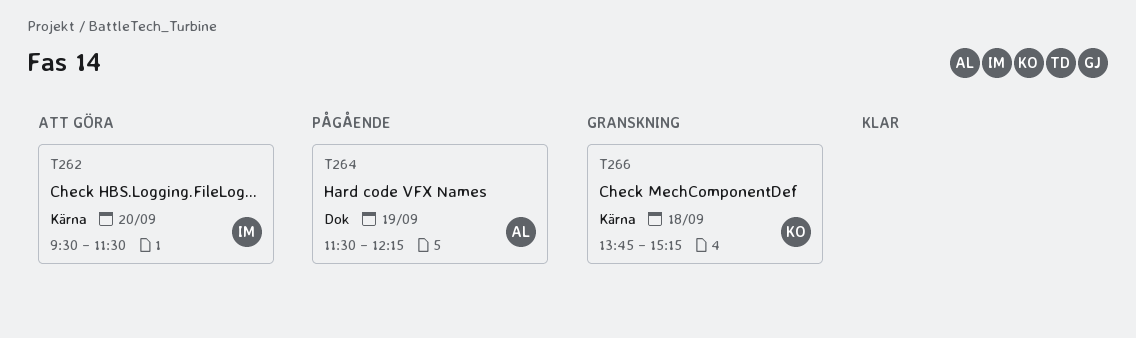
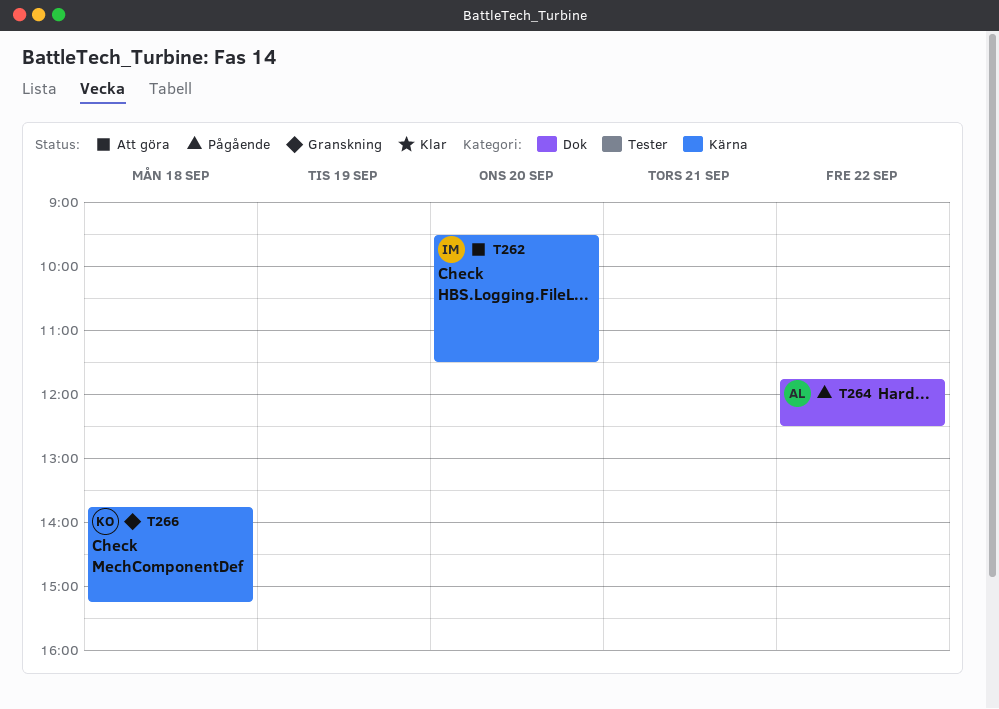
T264, day: Sep 19 -> Sep 22
T264, begins: 11:30 -> 11:45
T264, ends: 12:15 -> 12:30

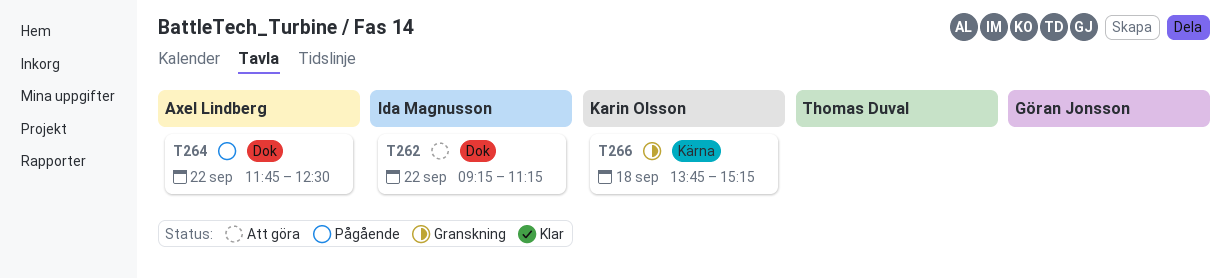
T262, label: Kärna -> Dok
T262, day: Sep 20 -> Sep 22
T262, begins: 09:30 -> 09:15
T262, ends: 11:30 -> 11:15

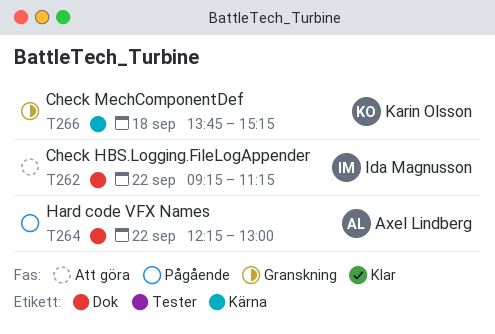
T264, begins: 11:45 -> 12:15
T264, ends: 12:30 -> 13:00

